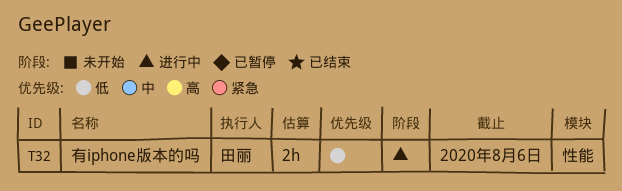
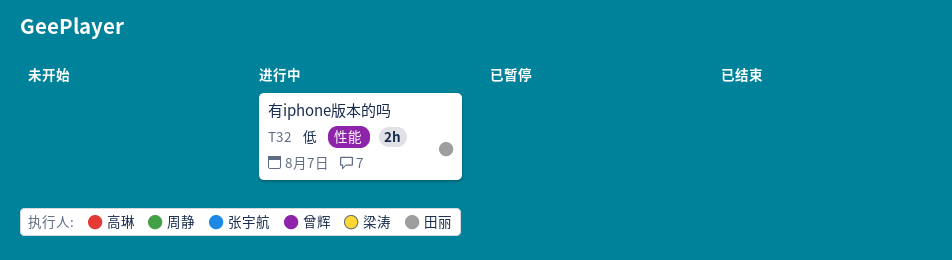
T32, due: Aug 6 -> Aug 7

